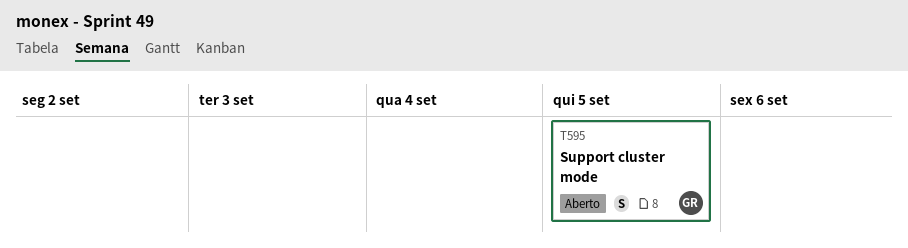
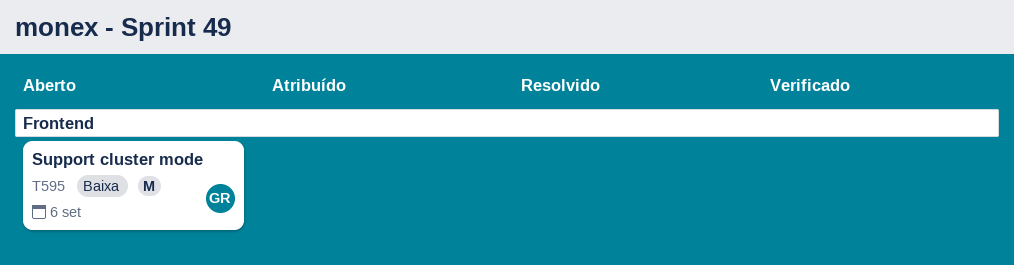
T595, estimate: S -> M
T595, due: Sep 5 -> Sep 6

